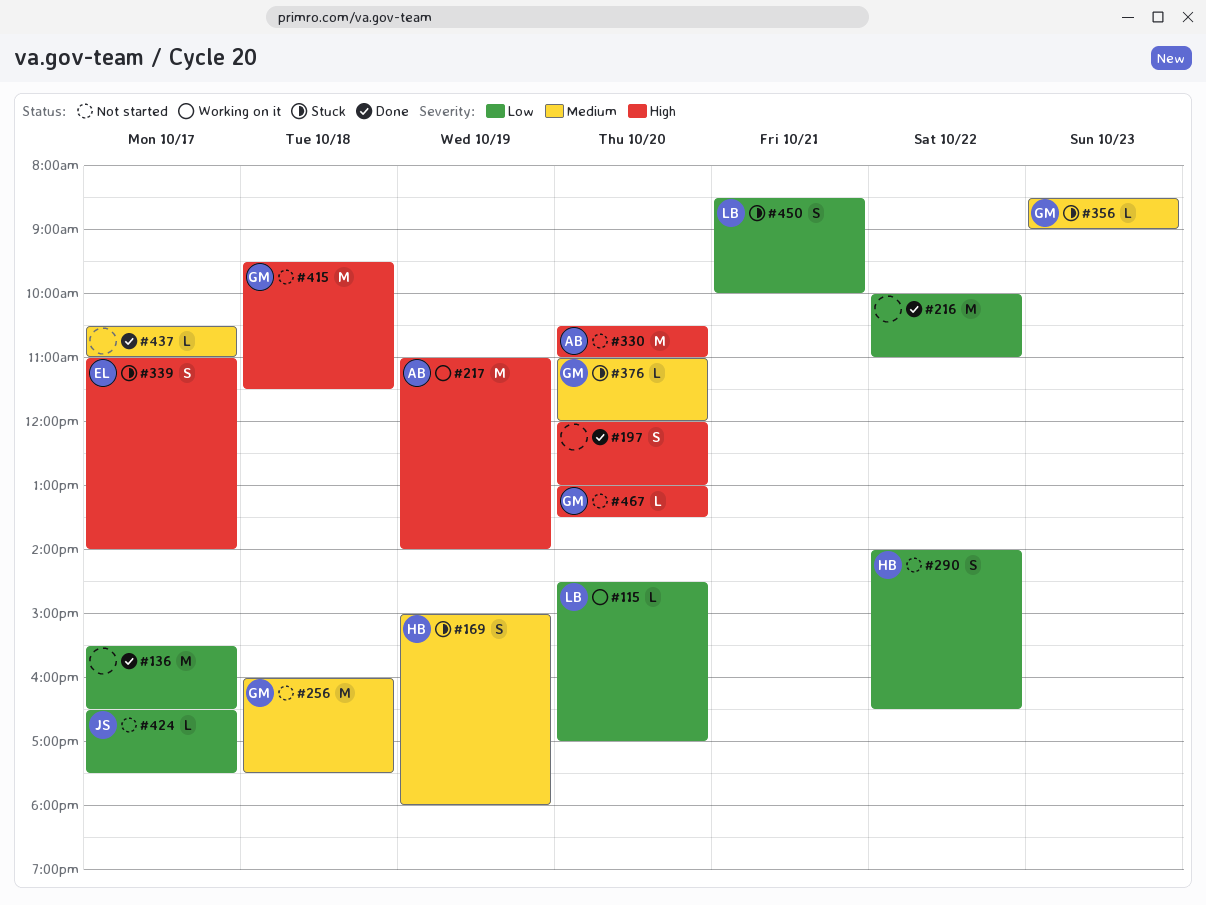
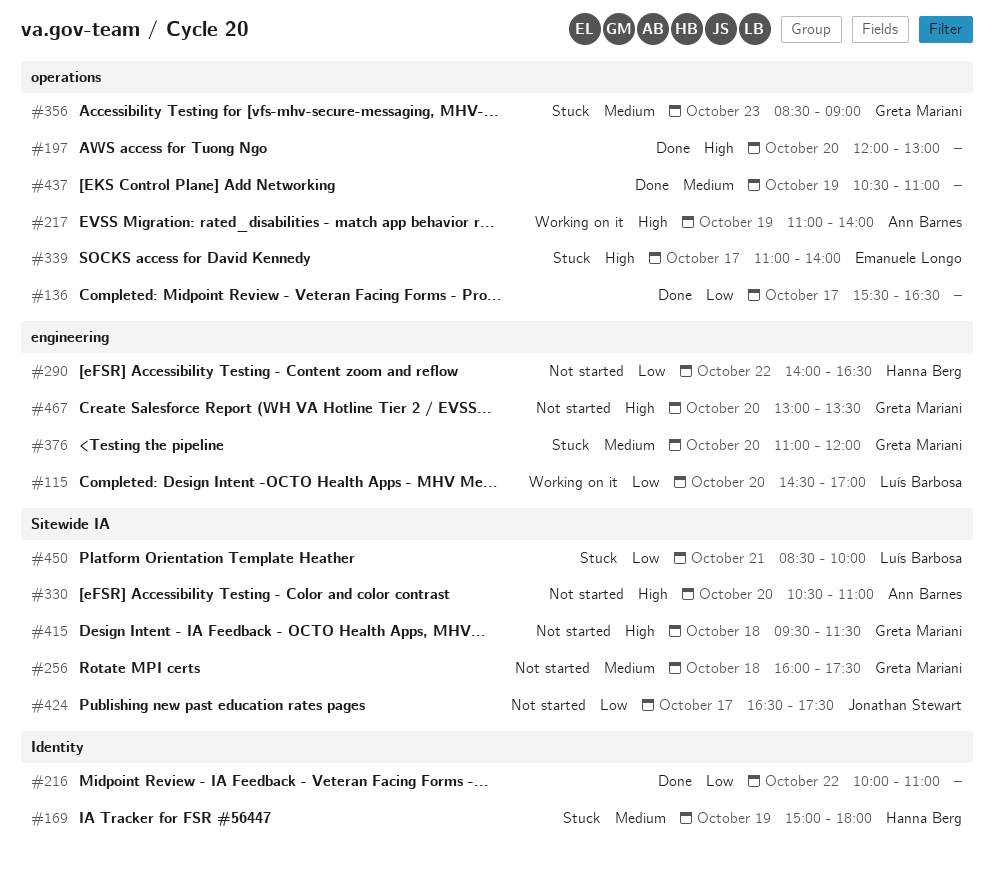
#437, day: Oct 17 -> Oct 19

